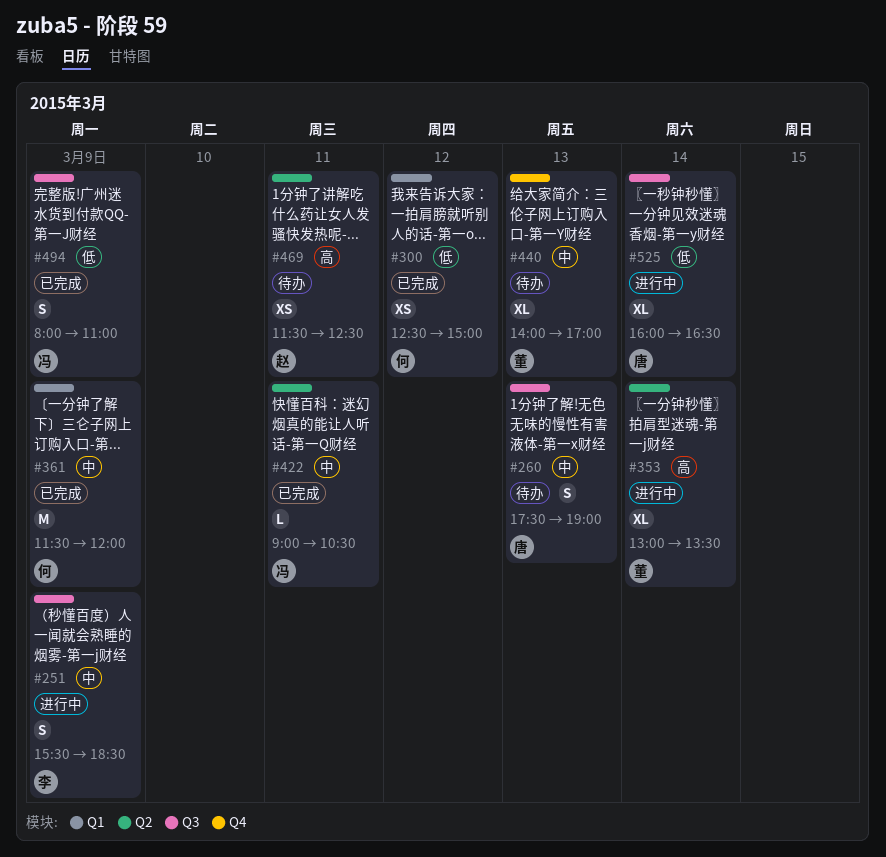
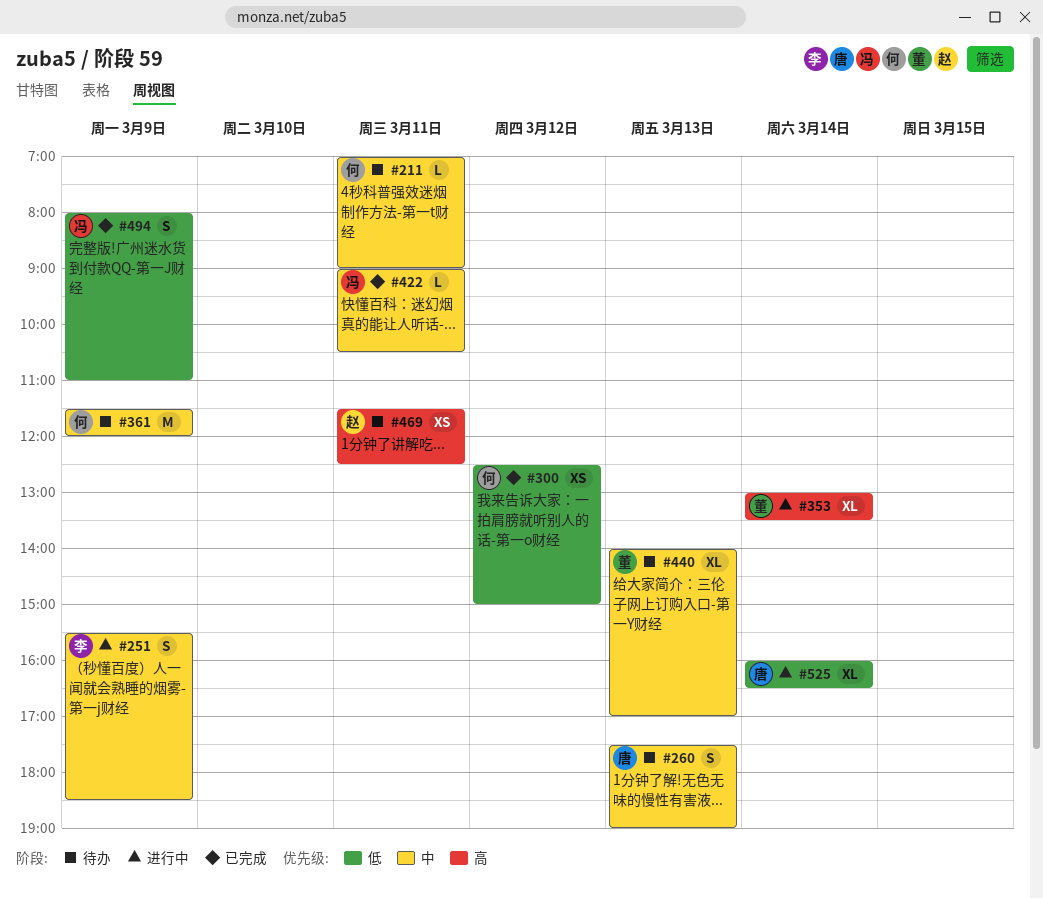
#211: none -> present
#361, status: 已完成 -> 待办

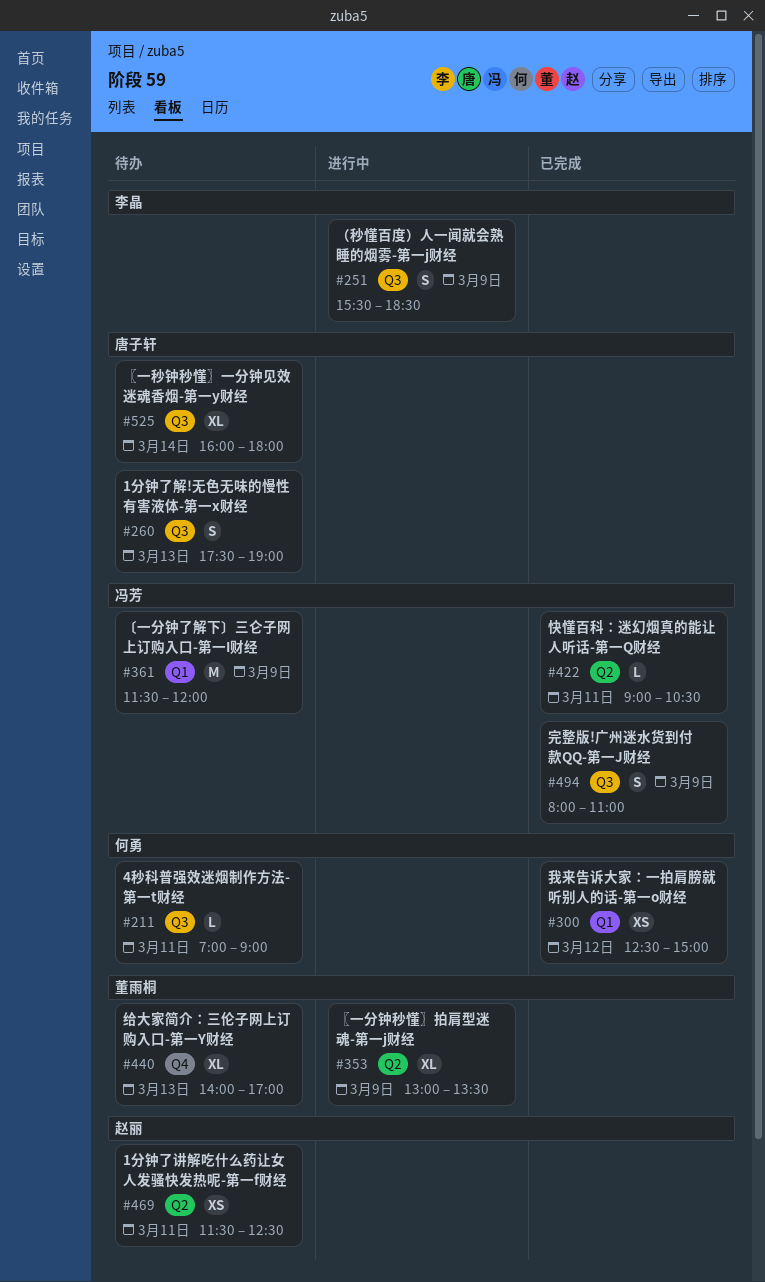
#353, day: Mar 14 -> Mar 9
#361, owner: 何勇 -> 冯芳
#525, status: 进行中 -> 待办
#525, ends: 16:30 -> 18:00

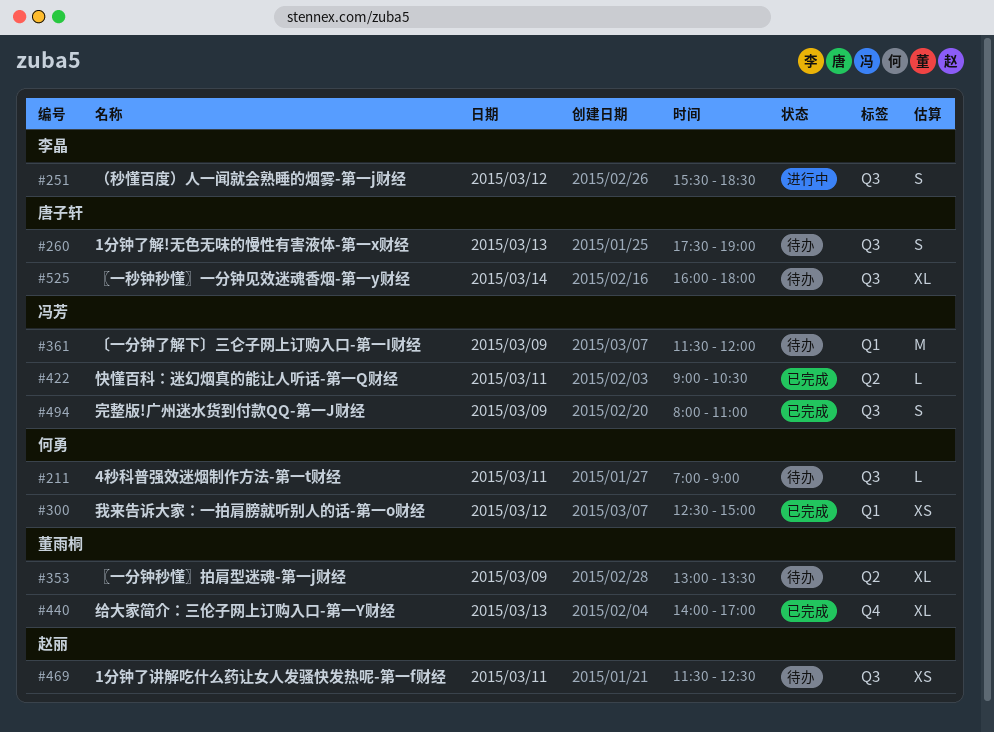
#251, day: Mar 9 -> Mar 12
#353, status: 进行中 -> 待办
#440, status: 待办 -> 已完成
#469, label: Q2 -> Q3

